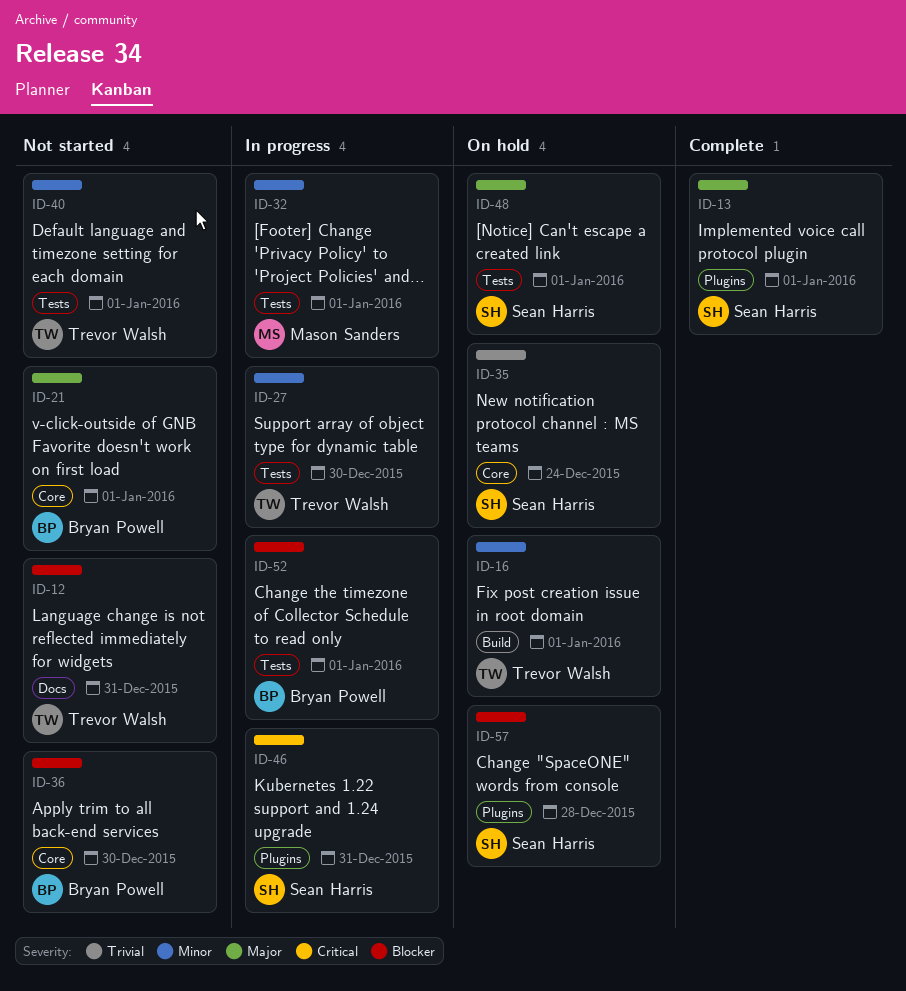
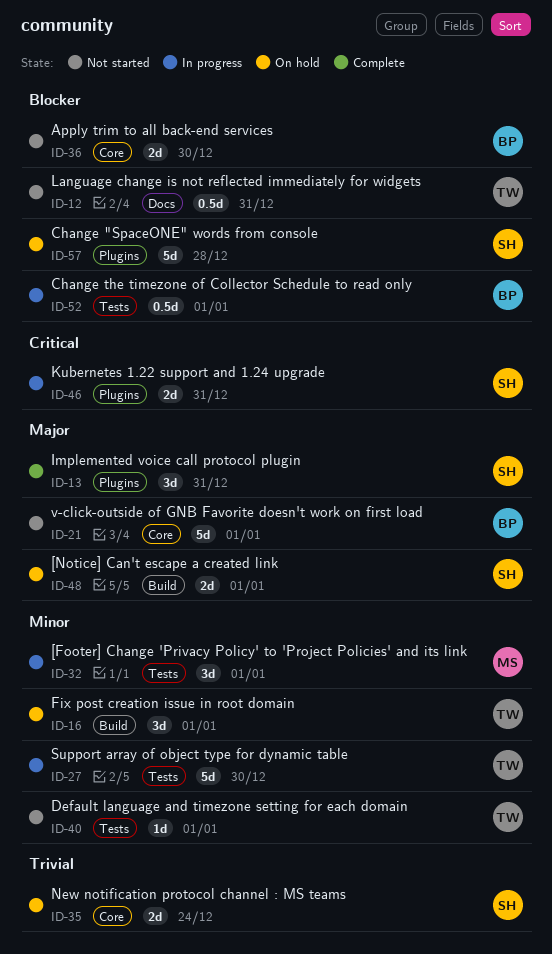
ID-13, due: Jan 1 -> Dec 31
ID-48, label: Tests -> Build

